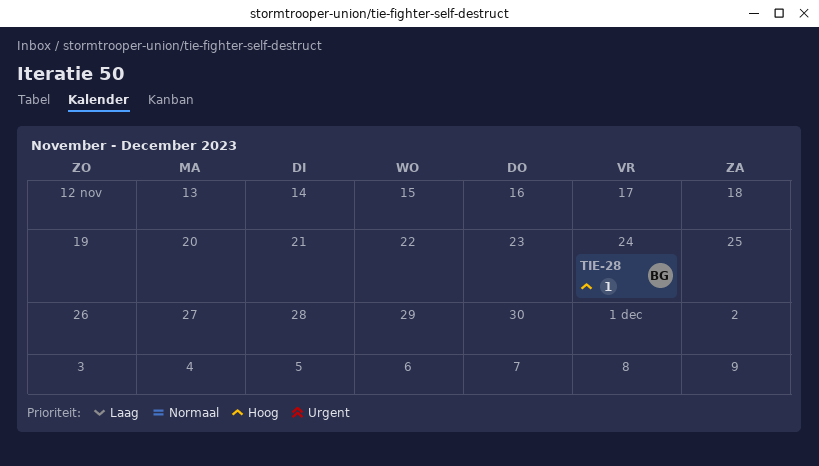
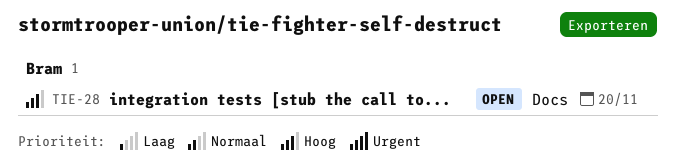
TIE-28, due: Nov 24 -> Nov 20

